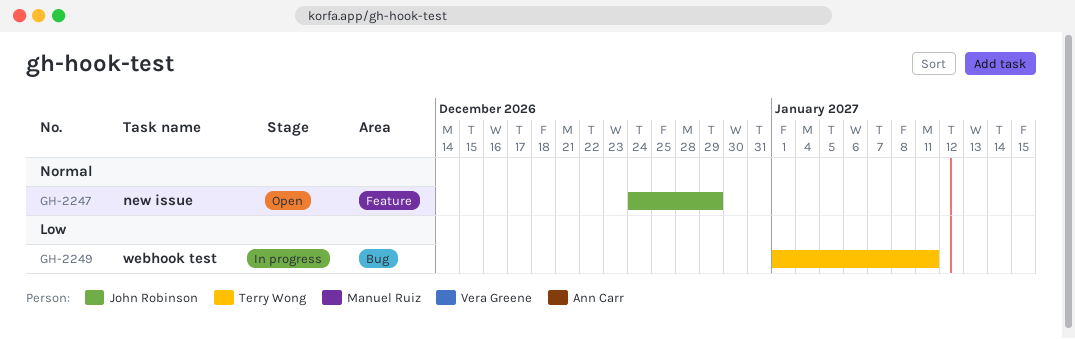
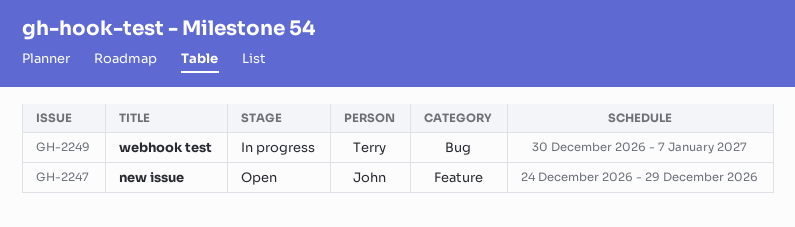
GH-2249, start: Jan 1 -> Dec 30
GH-2249, due: Jan 11 -> Jan 7

